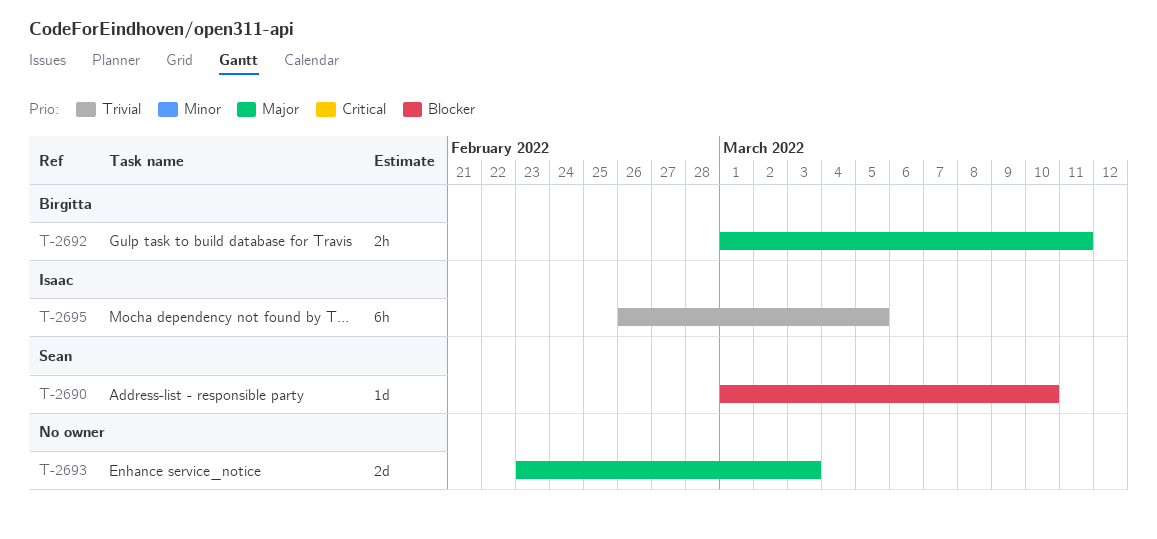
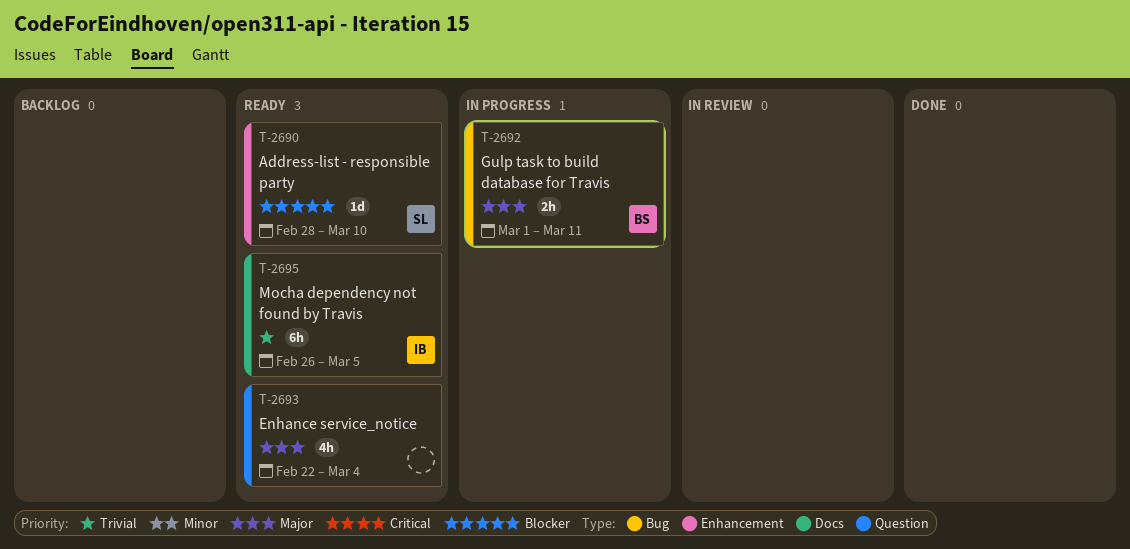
T-2690, start: Mar 1 -> Feb 28
T-2693, estimate: 2d -> 4h
T-2693, start: Feb 23 -> Feb 22
T-2693, due: Mar 3 -> Mar 4

